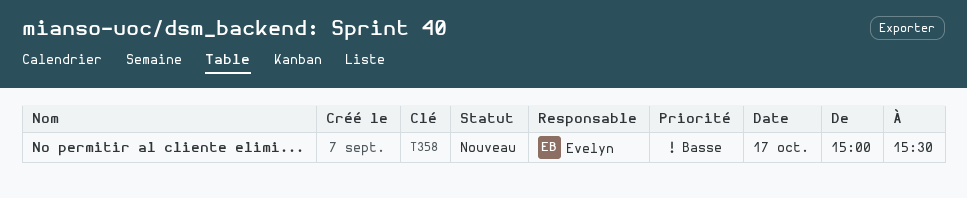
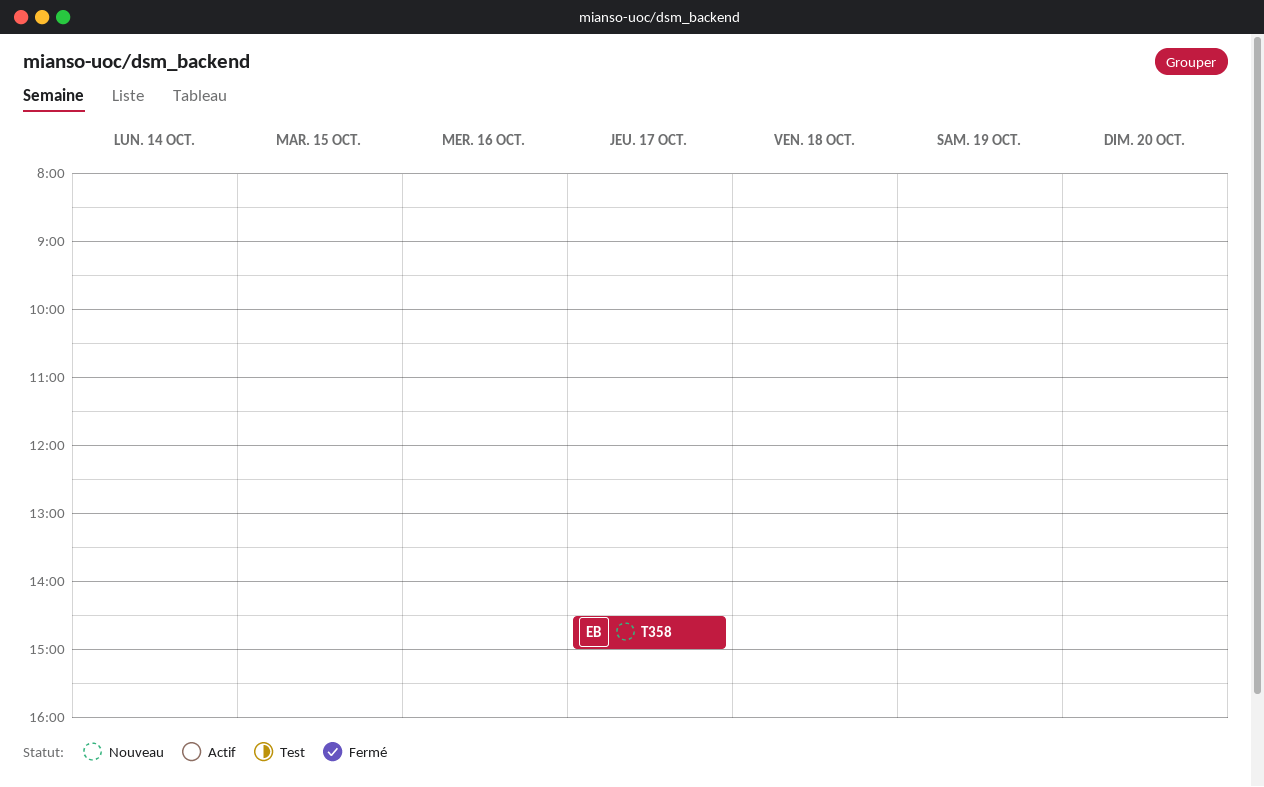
T358, begins: 15:00 -> 14:30
T358, ends: 15:30 -> 15:00

